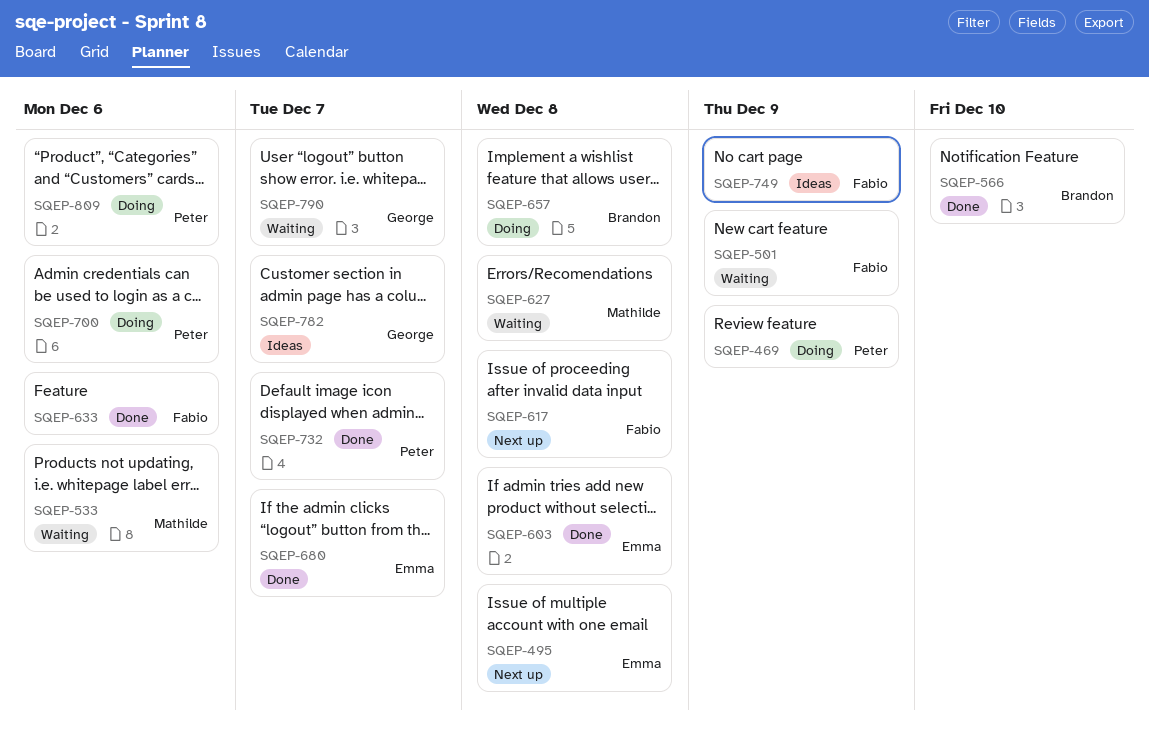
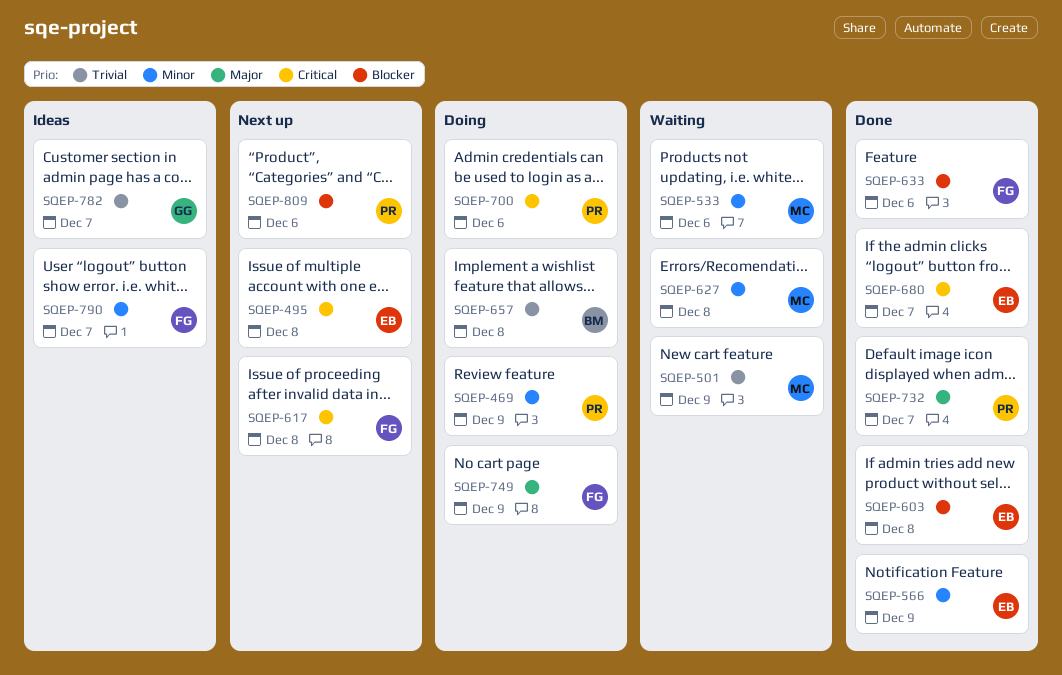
SQEP-501, owner: Fabio -> Mathilde
SQEP-566, owner: Brandon -> Emma
SQEP-566, due: Dec 10 -> Dec 9
SQEP-749, status: Ideas -> Doing
SQEP-790, status: Waiting -> Ideas
SQEP-790, owner: George -> Fabio
SQEP-809, status: Doing -> Next up

